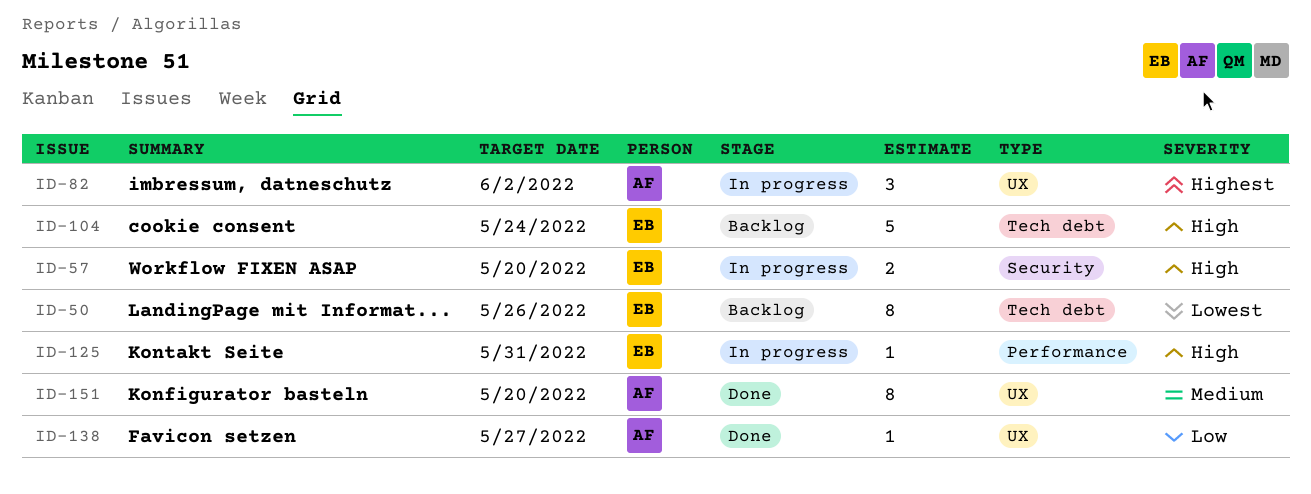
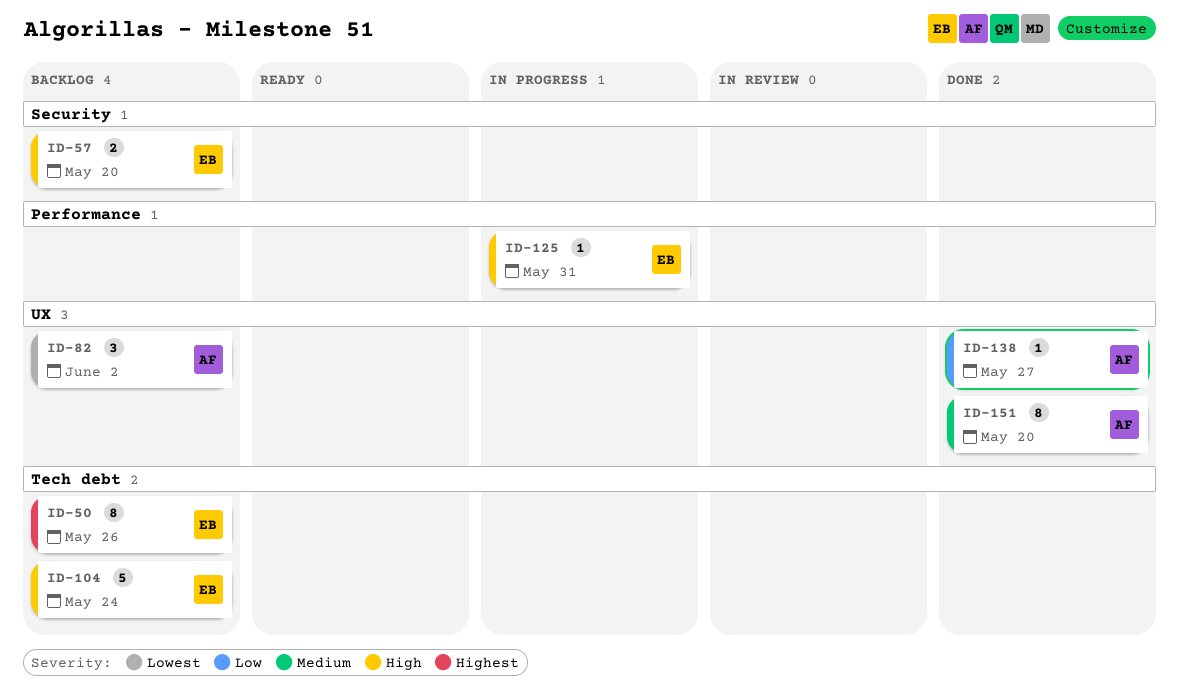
ID-50, priority: Lowest -> Highest
ID-57, status: In progress -> Backlog
ID-82, status: In progress -> Backlog
ID-82, priority: Highest -> Lowest

